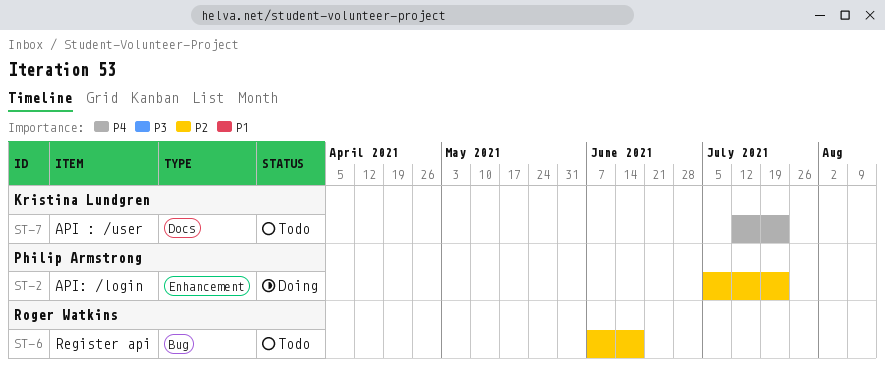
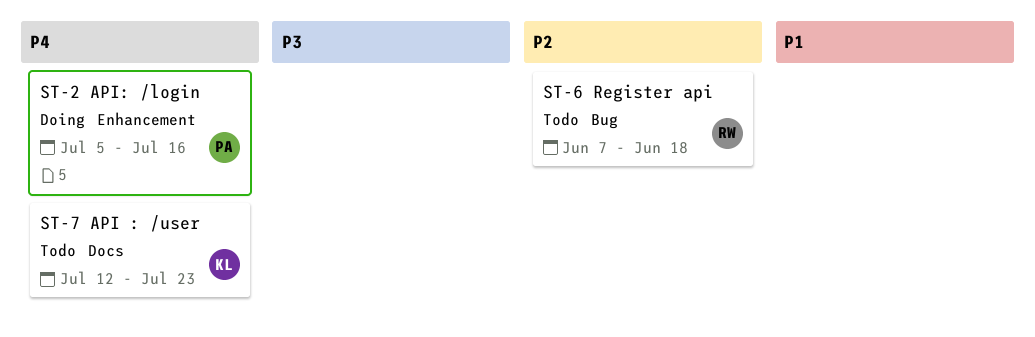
ST-2, priority: P2 -> P4
ST-2, due: Jul 23 -> Jul 16

